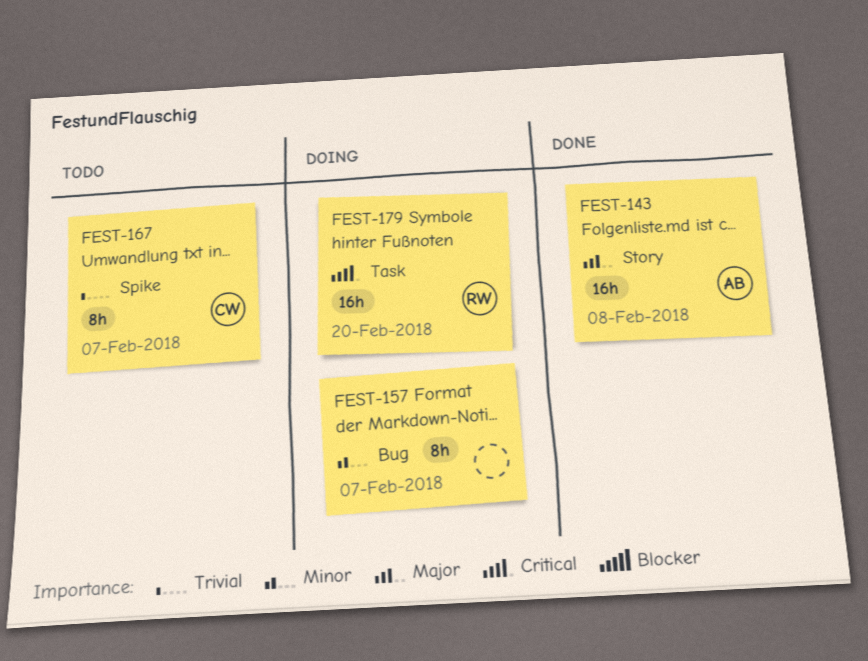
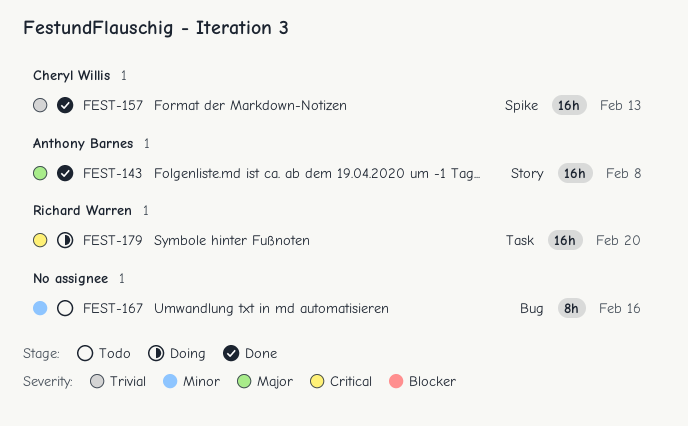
FEST-157, status: Doing -> Done
FEST-157, owner: none -> Cheryl Willis
FEST-157, priority: Minor -> Trivial
FEST-157, label: Bug -> Spike
FEST-157, estimate: 8h -> 16h
FEST-157, due: Feb 7 -> Feb 13
FEST-167, owner: Cheryl Willis -> none
FEST-167, priority: Trivial -> Minor
FEST-167, label: Spike -> Bug
FEST-167, due: Feb 7 -> Feb 16

